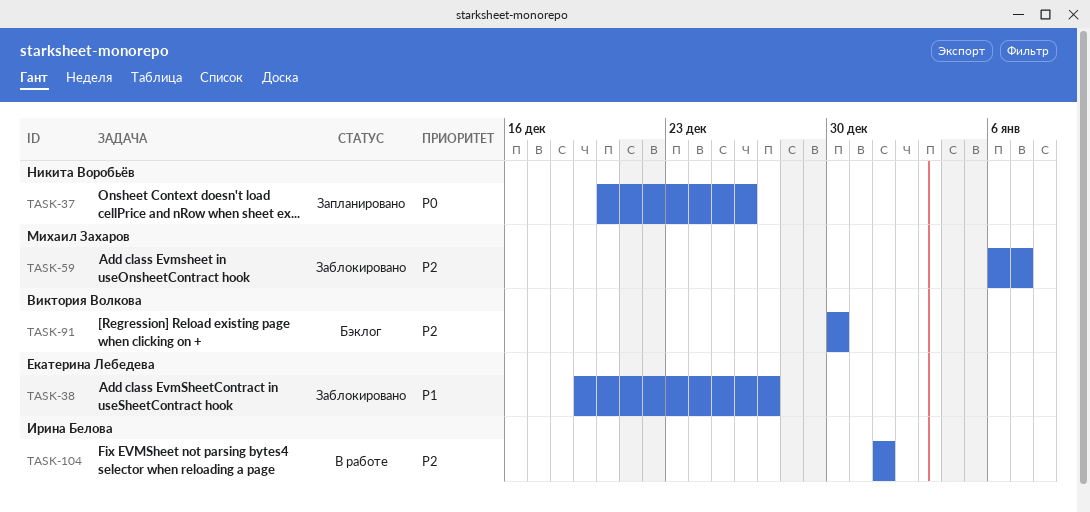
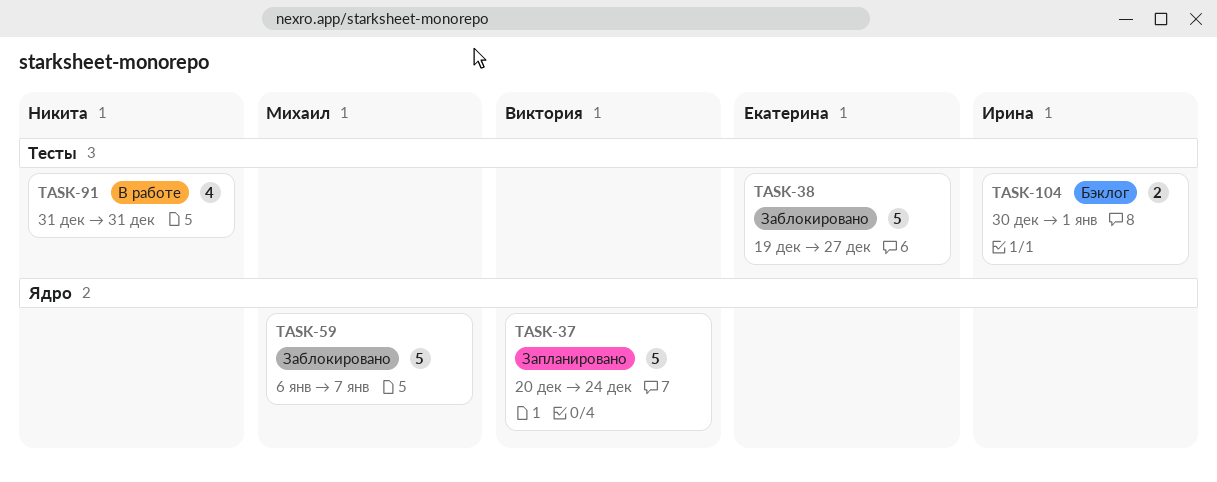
TASK-37, owner: Никита Воробьёв -> Виктория Волкова
TASK-37, due: Dec 26 -> Dec 24
TASK-91, status: Бэклог -> В работе
TASK-91, owner: Виктория Волкова -> Никита Воробьёв
TASK-91, start: Dec 30 -> Dec 31
TASK-91, due: Dec 30 -> Dec 31
TASK-104, status: В работе -> Бэклог
TASK-104, start: Jan 1 -> Dec 30

